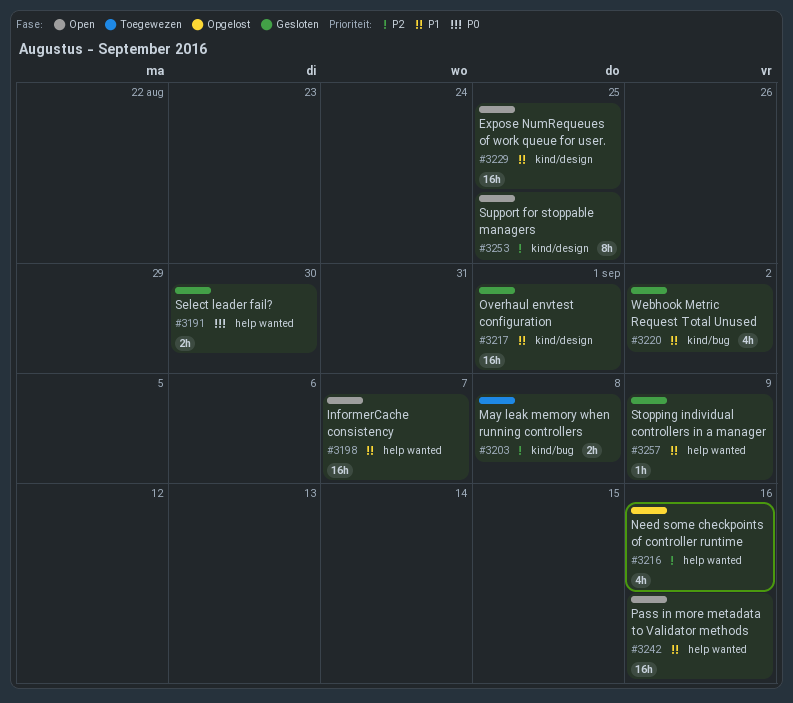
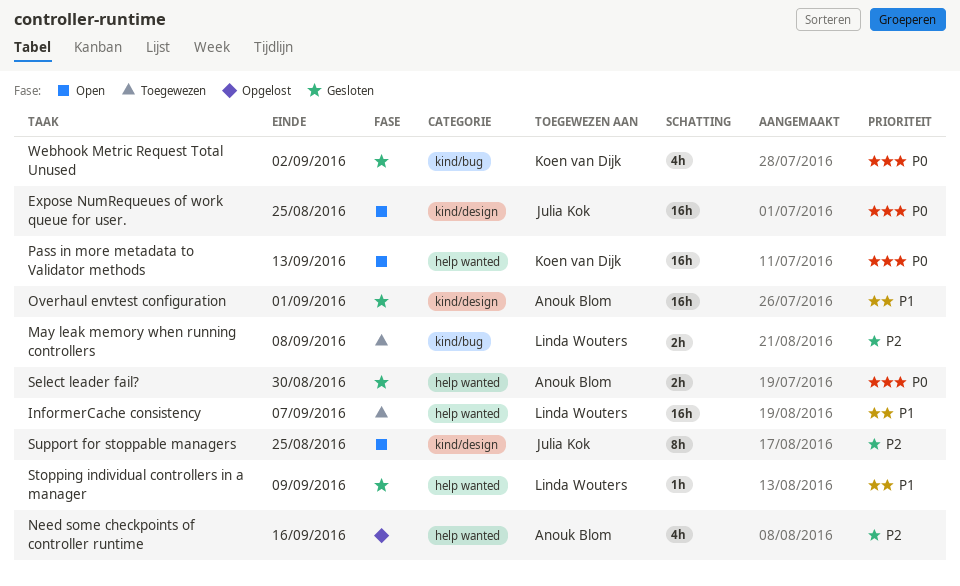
Expose NumRequeues of work queue for user., priority: P1 -> P0
InformerCache consistency, status: Open -> Toegewezen
Pass in more metadata to Validator methods, priority: P1 -> P0
Pass in more metadata to Validator methods, due: Sep 16 -> Sep 13
Webhook Metric Request Total Unused, priority: P1 -> P0

